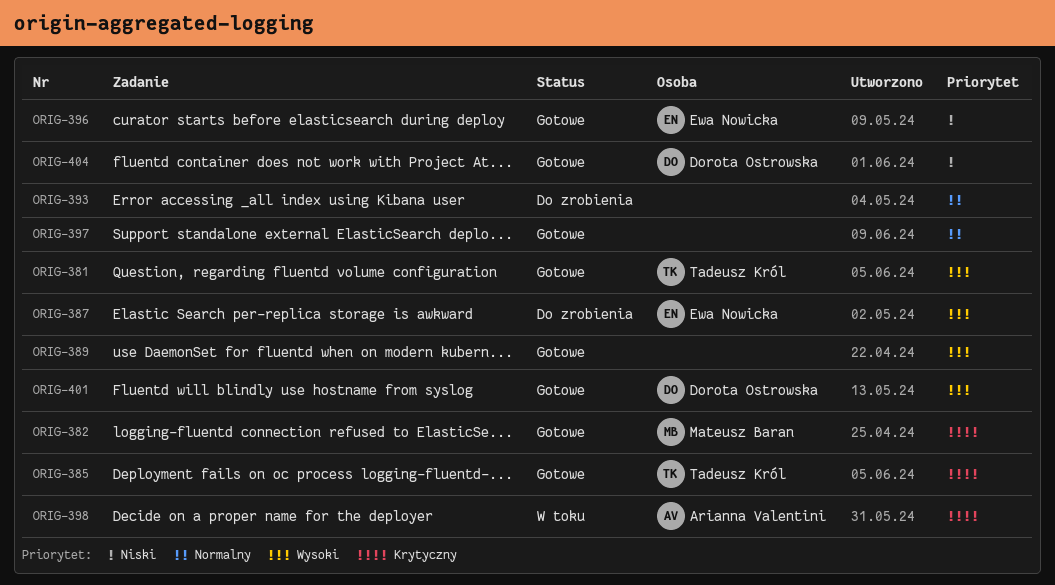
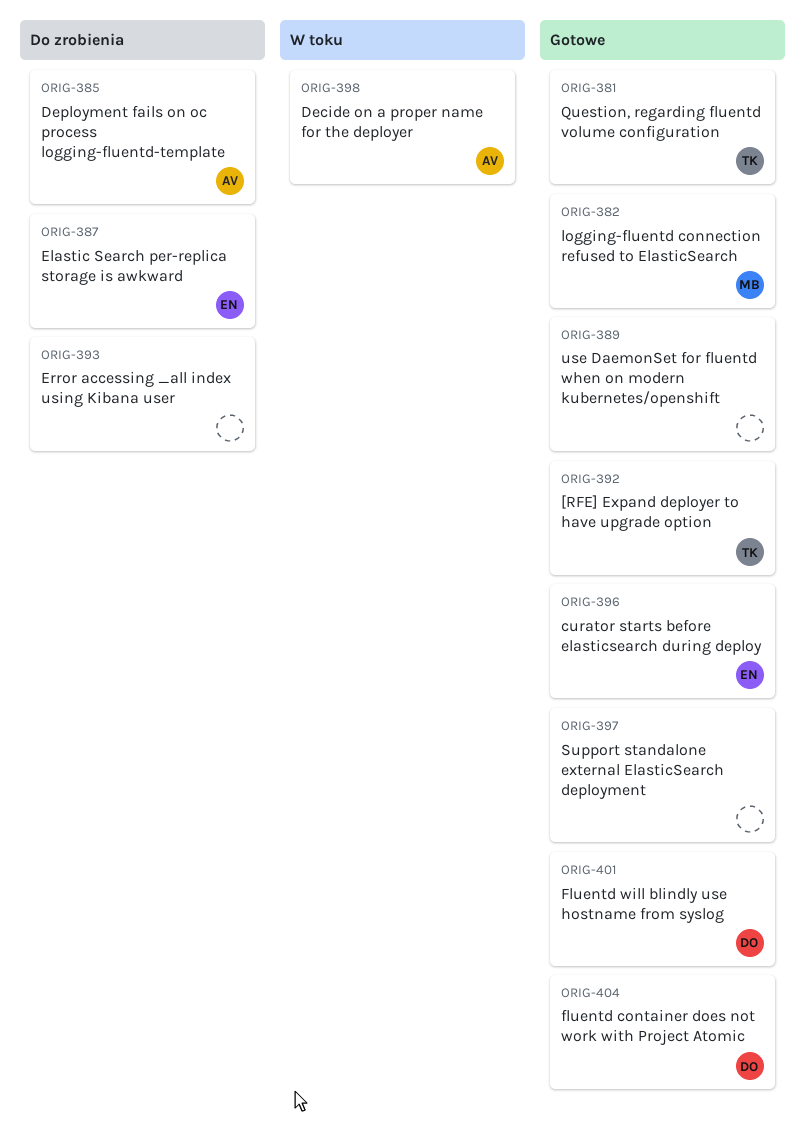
ORIG-385, status: Gotowe -> Do zrobienia
ORIG-385, owner: Tadeusz Król -> Arianna Valentini
ORIG-392: none -> present

